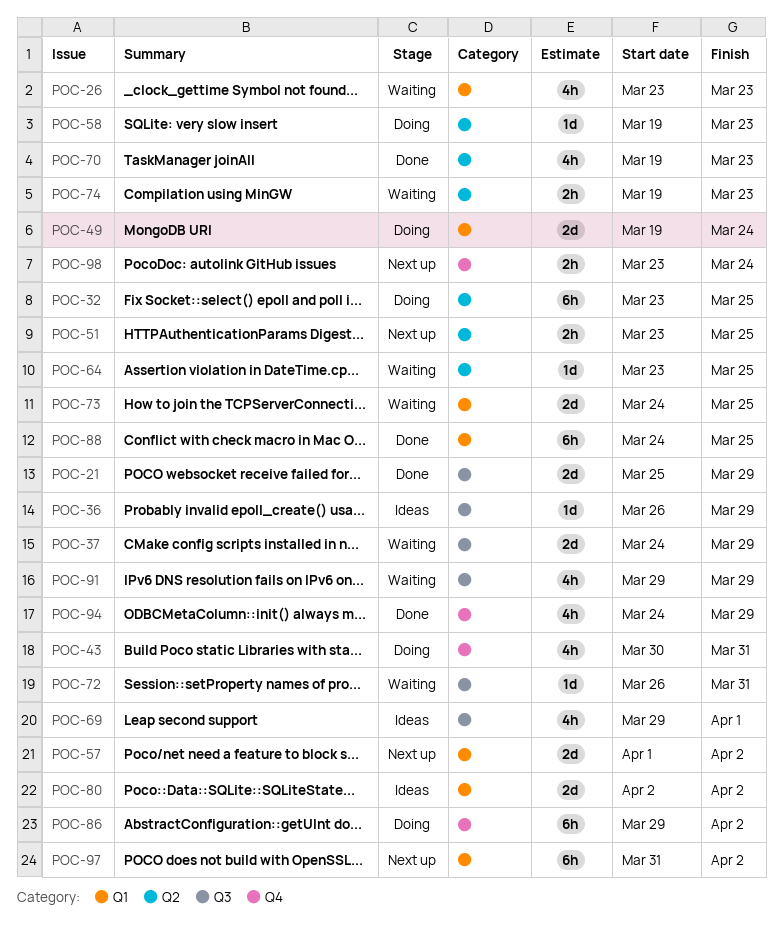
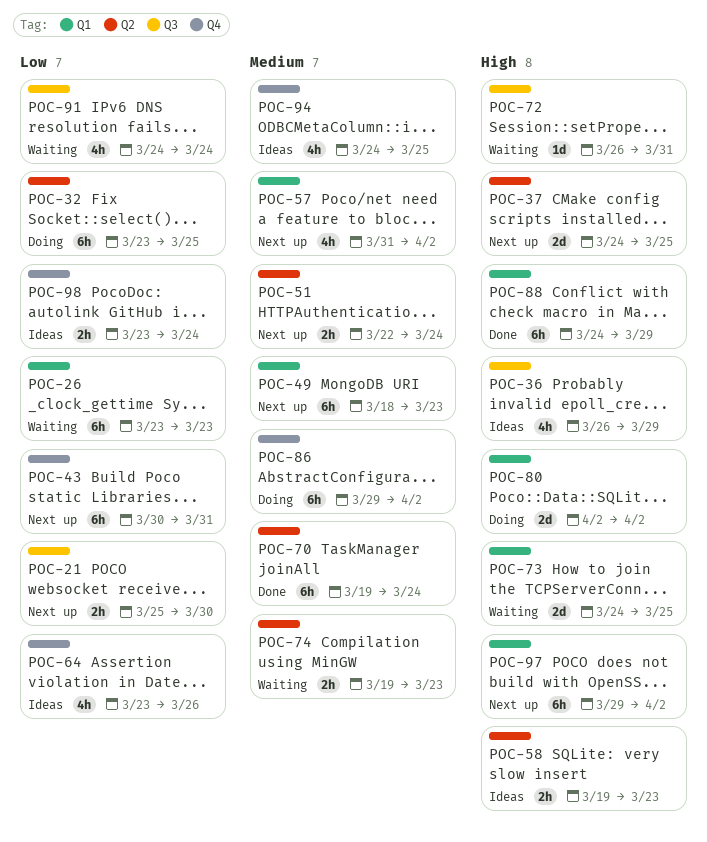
POC-21, status: Done -> Next up
POC-21, estimate: 2d -> 2h
POC-21, due: Mar 29 -> Mar 30
POC-26, estimate: 4h -> 6h
POC-36, estimate: 1d -> 4h
POC-37, status: Waiting -> Next up
POC-37, label: Q3 -> Q2
POC-37, due: Mar 29 -> Mar 25
POC-43, status: Doing -> Next up
POC-43, estimate: 4h -> 6h
POC-49, status: Doing -> Next up
POC-49, estimate: 2d -> 6h
POC-49, start: Mar 19 -> Mar 18
POC-49, due: Mar 24 -> Mar 23
POC-51, start: Mar 23 -> Mar 22
POC-51, due: Mar 25 -> Mar 24
POC-57, estimate: 2d -> 4h
POC-57, start: Apr 1 -> Mar 31
POC-58, status: Doing -> Ideas
POC-58, estimate: 1d -> 2h
POC-64, status: Waiting -> Ideas
POC-64, label: Q2 -> Q4
POC-64, estimate: 1d -> 4h
POC-64, due: Mar 25 -> Mar 26
POC-69: present -> none
POC-70, estimate: 4h -> 6h
POC-70, due: Mar 23 -> Mar 24
POC-80, status: Ideas -> Doing
POC-88, due: Mar 25 -> Mar 29
POC-91, start: Mar 29 -> Mar 24
POC-91, due: Mar 29 -> Mar 24
POC-94, status: Done -> Ideas
POC-94, due: Mar 29 -> Mar 25
POC-97, start: Mar 31 -> Mar 29
POC-98, status: Next up -> Ideas

